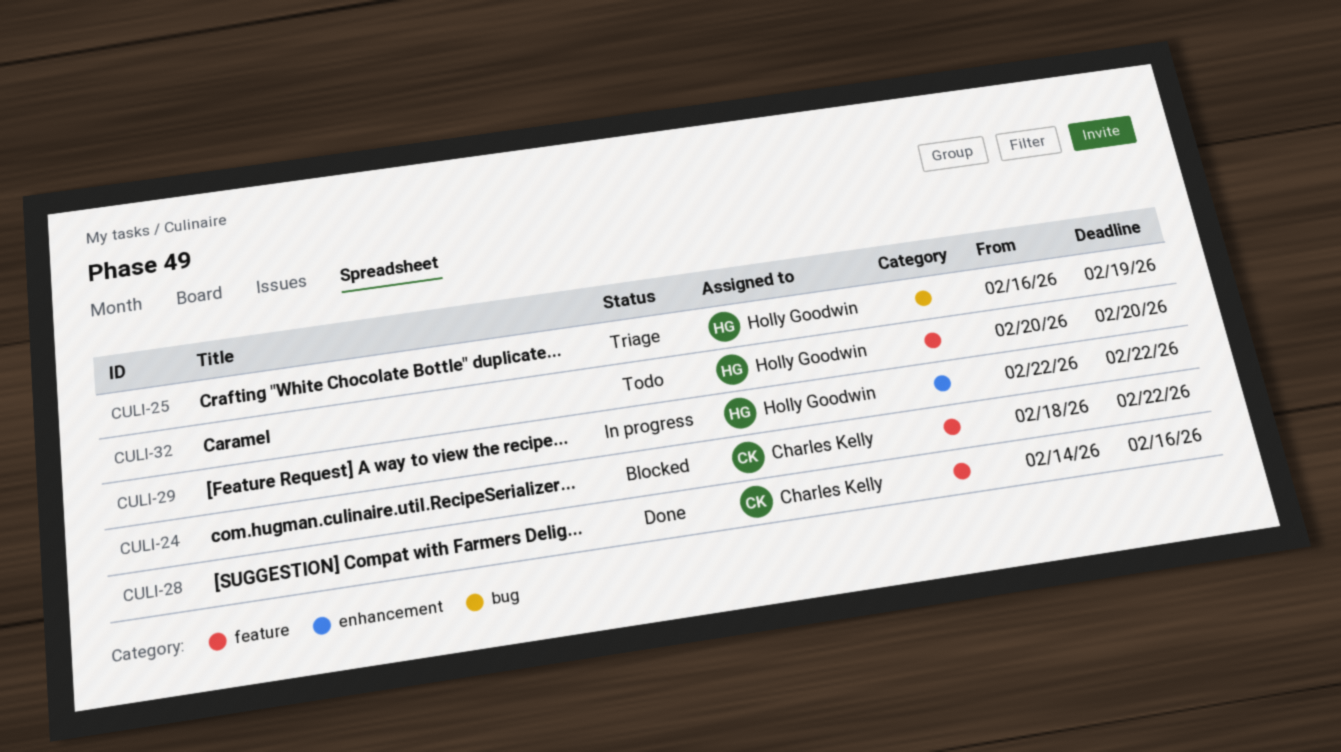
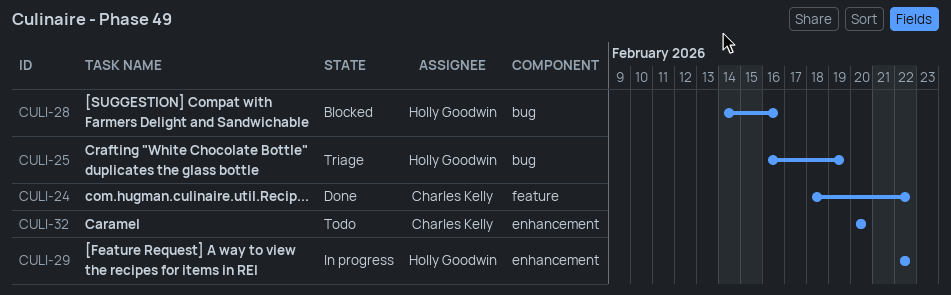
CULI-24, status: Blocked -> Done
CULI-28, status: Done -> Blocked
CULI-28, owner: Charles Kelly -> Holly Goodwin
CULI-28, label: feature -> bug
CULI-32, owner: Holly Goodwin -> Charles Kelly
CULI-32, label: feature -> enhancement

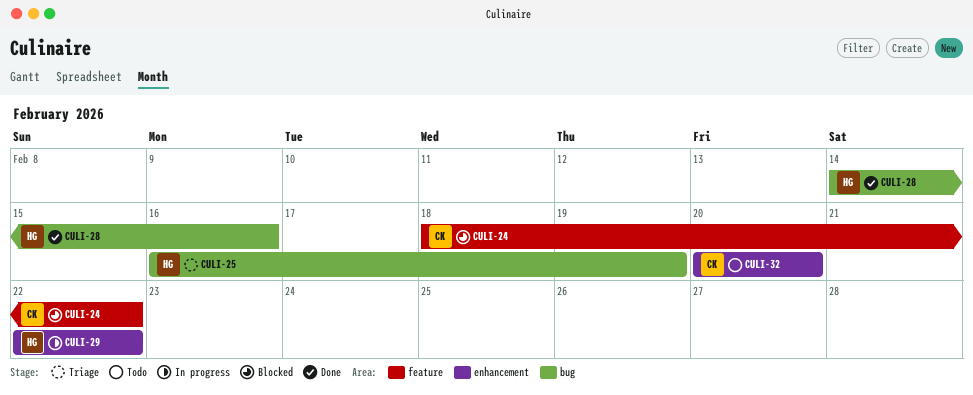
CULI-24, status: Done -> Blocked
CULI-28, status: Blocked -> Done

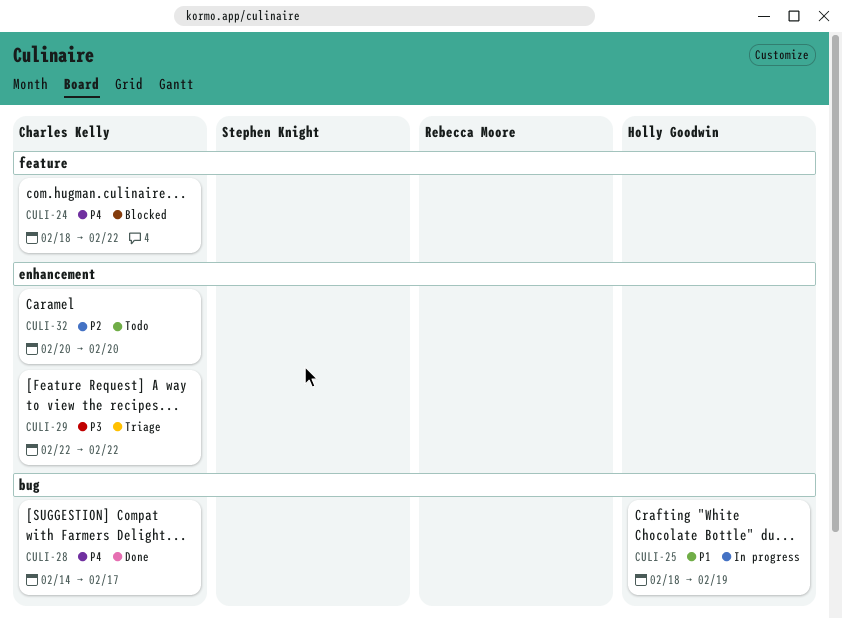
CULI-25, status: Triage -> In progress
CULI-25, start: Feb 16 -> Feb 18
CULI-28, owner: Holly Goodwin -> Charles Kelly
CULI-28, due: Feb 16 -> Feb 17
CULI-29, status: In progress -> Triage
CULI-29, owner: Holly Goodwin -> Charles Kelly

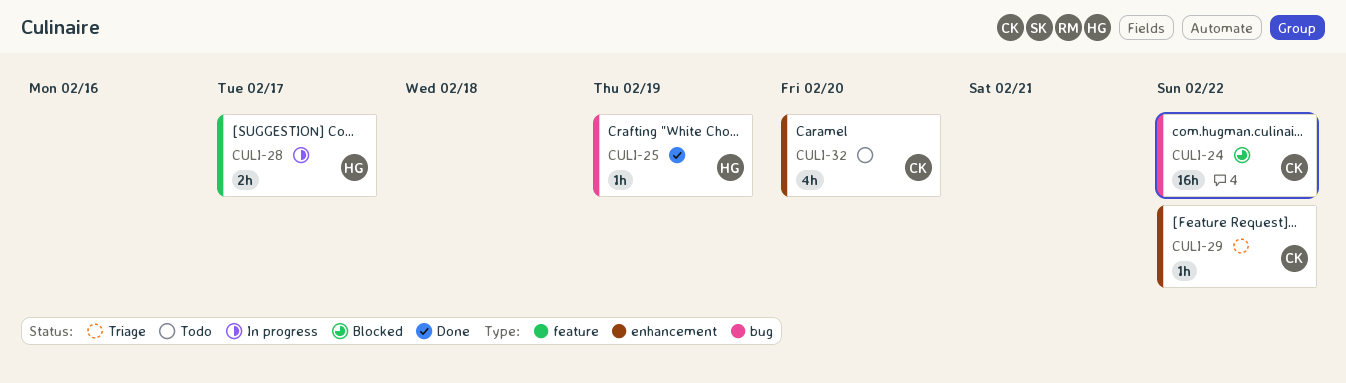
CULI-24, label: feature -> bug
CULI-25, status: In progress -> Done
CULI-28, status: Done -> In progress
CULI-28, owner: Charles Kelly -> Holly Goodwin
CULI-28, label: bug -> feature

